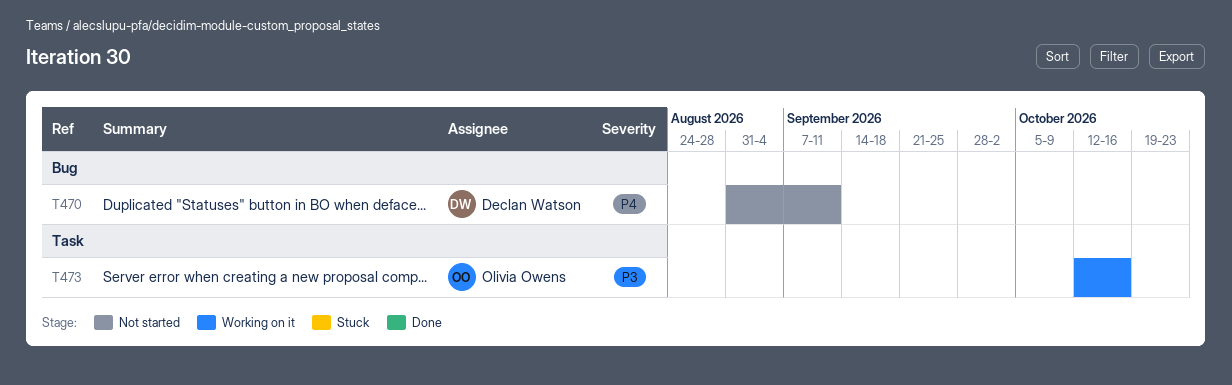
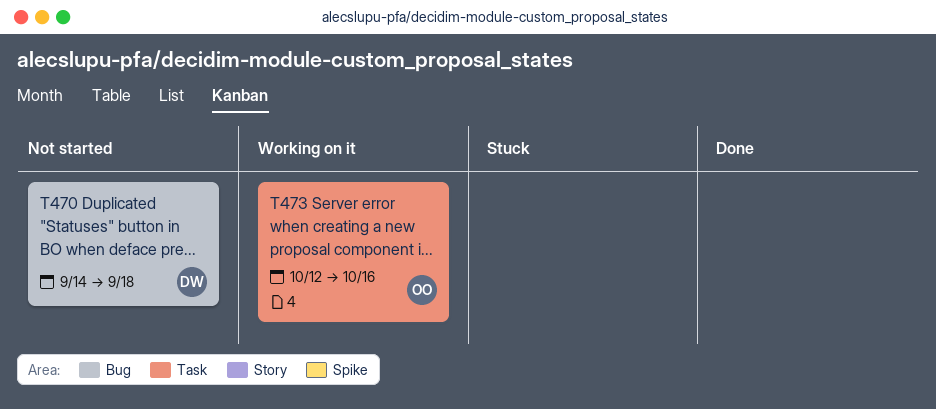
T470, start: Aug 31 -> Sep 14
T470, due: Sep 11 -> Sep 18

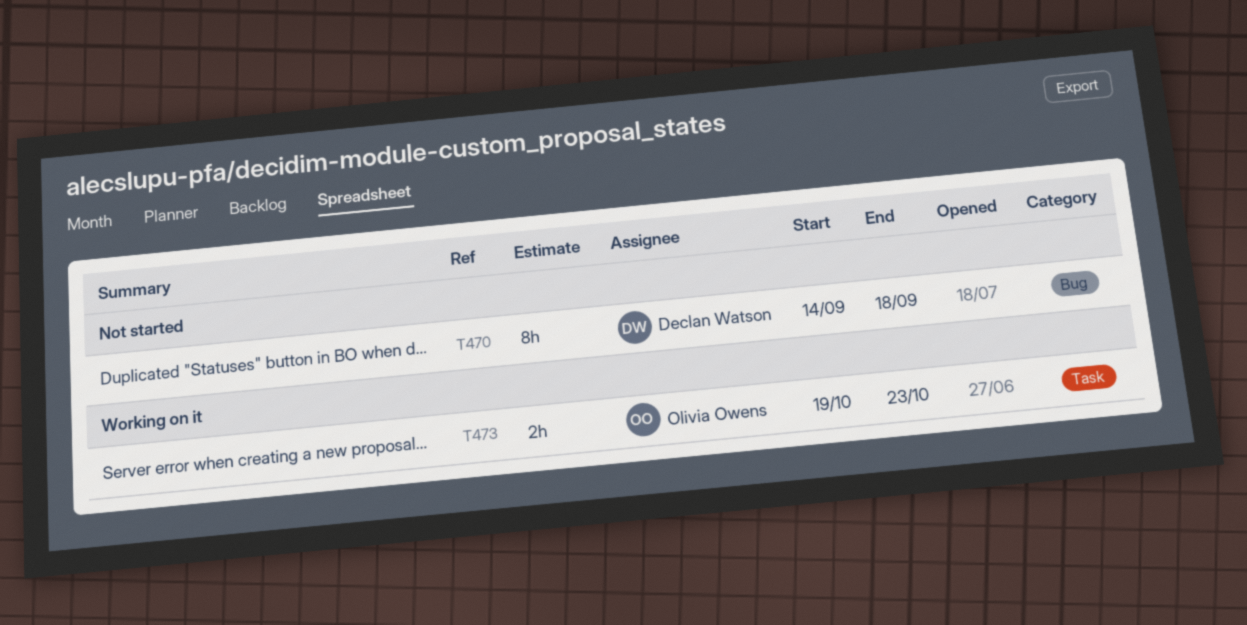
T473, start: Oct 12 -> Oct 19
T473, due: Oct 16 -> Oct 23

